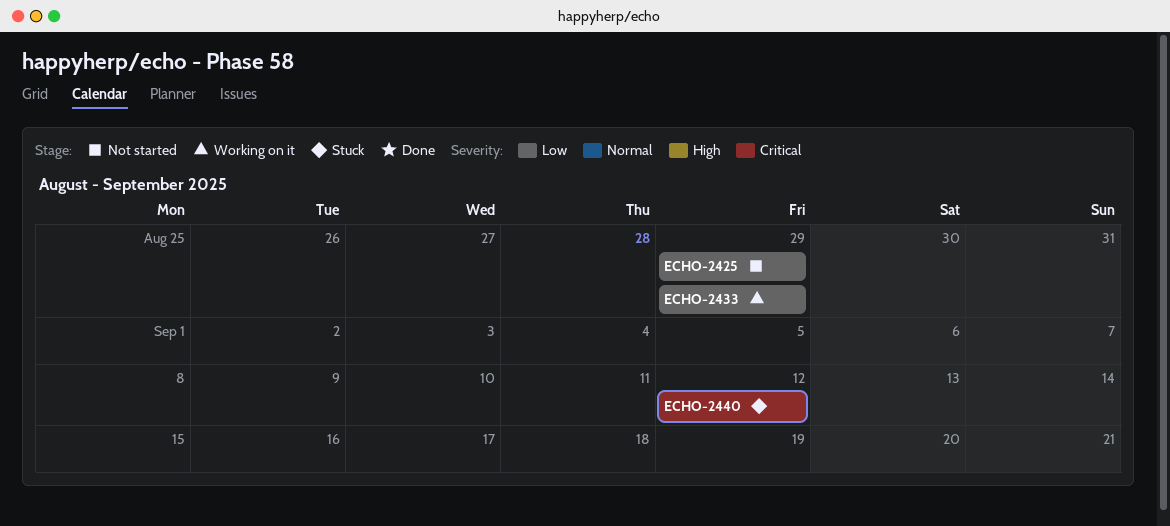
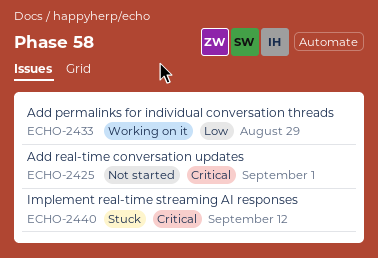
ECHO-2425, priority: Low -> Critical
ECHO-2425, due: Aug 29 -> Sep 1

